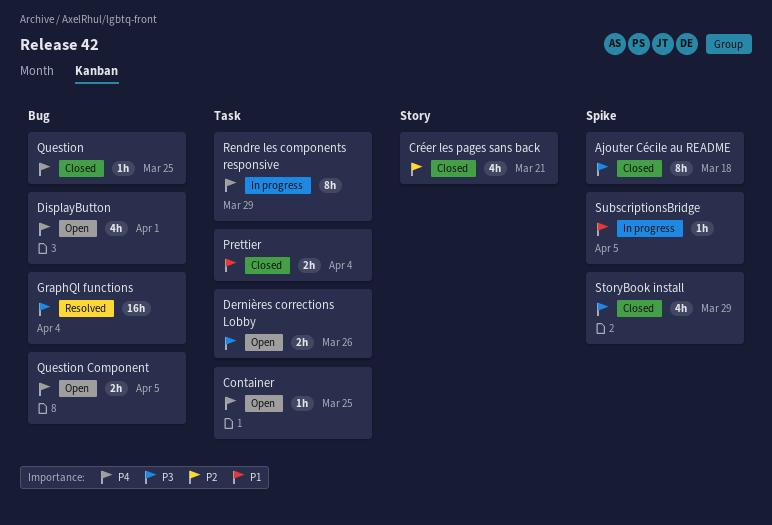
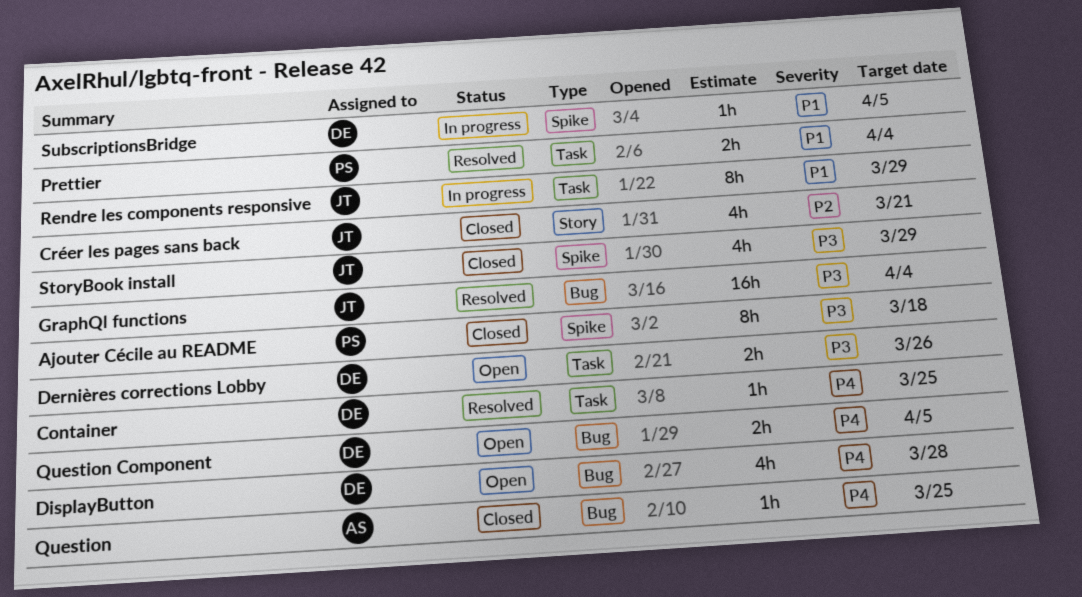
Container, status: Open -> Resolved
DisplayButton, due: Apr 1 -> Mar 28
Prettier, status: Closed -> Resolved
Rendre les components responsive, priority: P4 -> P1

